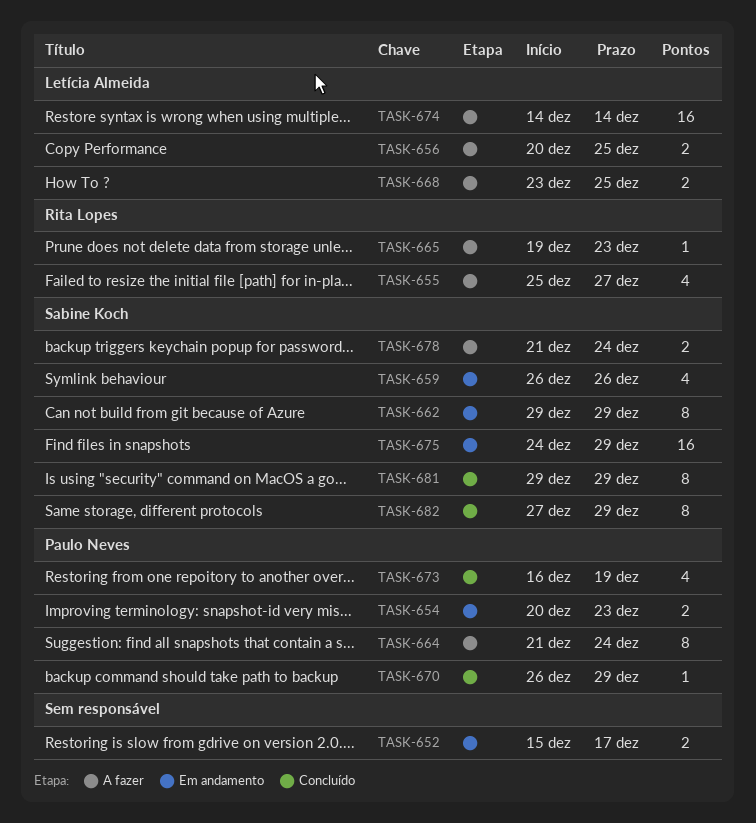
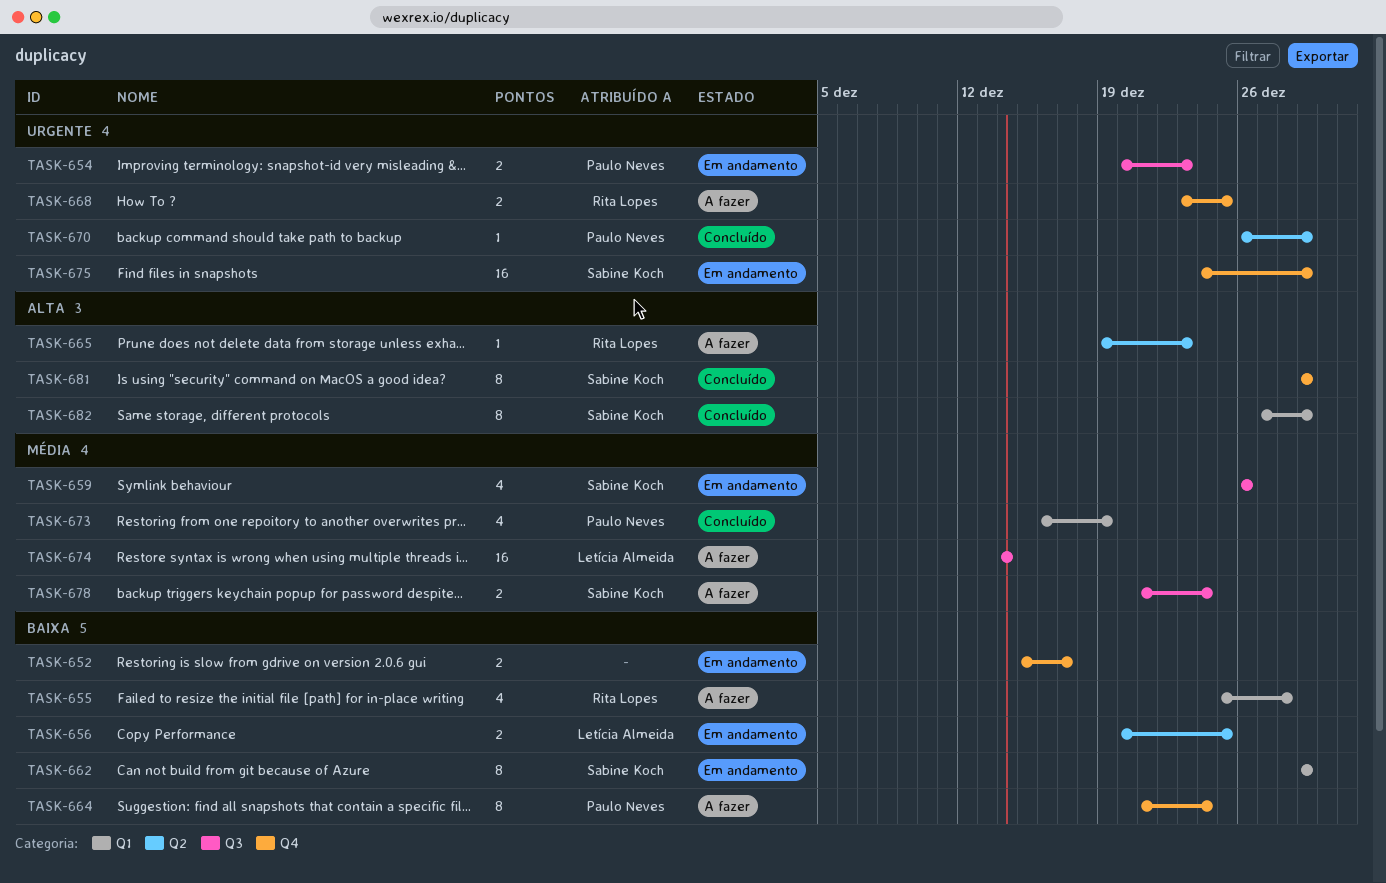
TASK-655, due: Dec 27 -> Dec 28
TASK-656, status: A fazer -> Em andamento
TASK-668, owner: Letícia Almeida -> Rita Lopes

